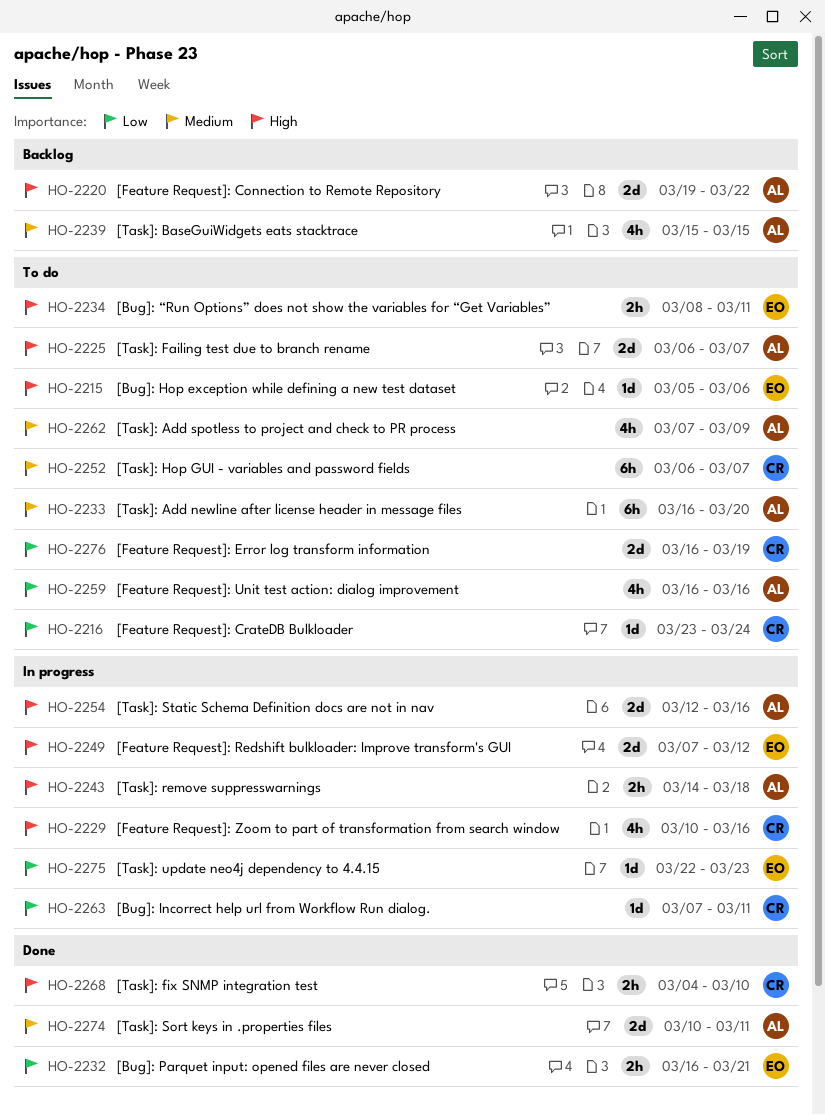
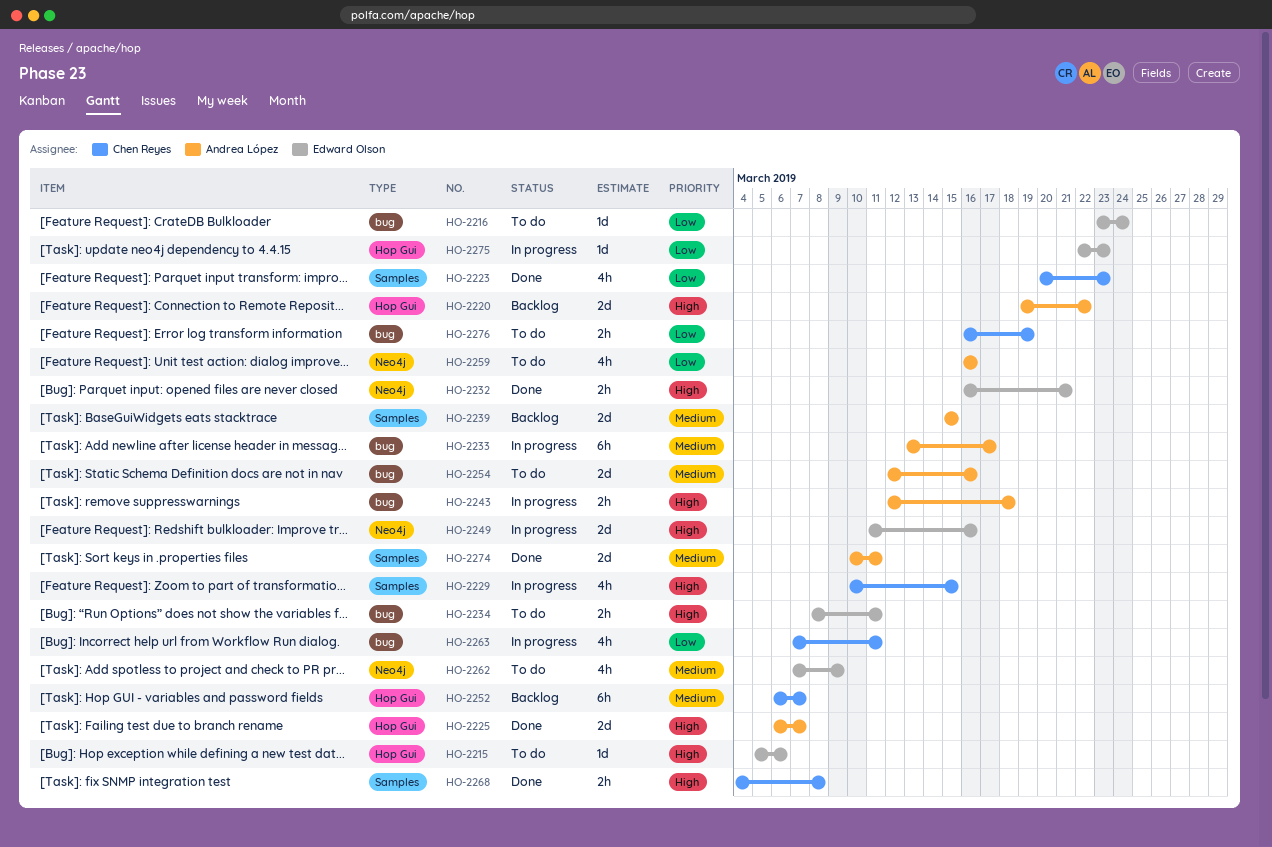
HO-2216, owner: Chen Reyes -> Edward Olson
HO-2223: none -> present
HO-2225, status: To do -> Done
HO-2229, due: Mar 16 -> Mar 15
HO-2232, priority: Low -> High
HO-2233, status: To do -> In progress
HO-2233, start: Mar 16 -> Mar 13
HO-2233, due: Mar 20 -> Mar 17
HO-2239, estimate: 4h -> 2d
HO-2243, start: Mar 14 -> Mar 12
HO-2249, start: Mar 7 -> Mar 11
HO-2249, due: Mar 12 -> Mar 16
HO-2252, status: To do -> Backlog
HO-2254, status: In progress -> To do
HO-2254, priority: High -> Medium
HO-2262, owner: Andrea López -> Edward Olson
HO-2263, estimate: 1d -> 4h
HO-2268, due: Mar 10 -> Mar 8
HO-2276, estimate: 2d -> 2h

